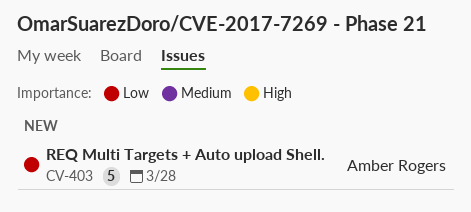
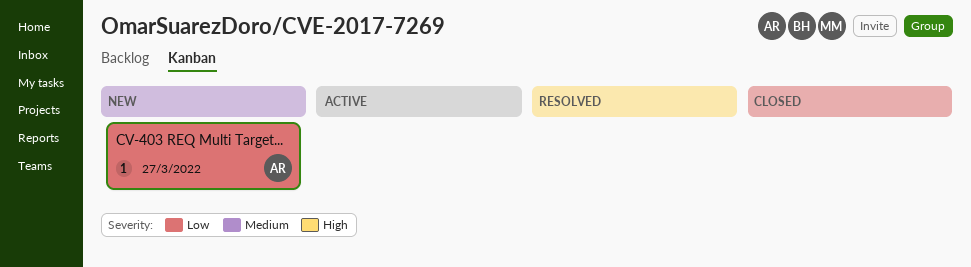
CV-403, estimate: 5 -> 1
CV-403, due: Mar 28 -> Mar 27

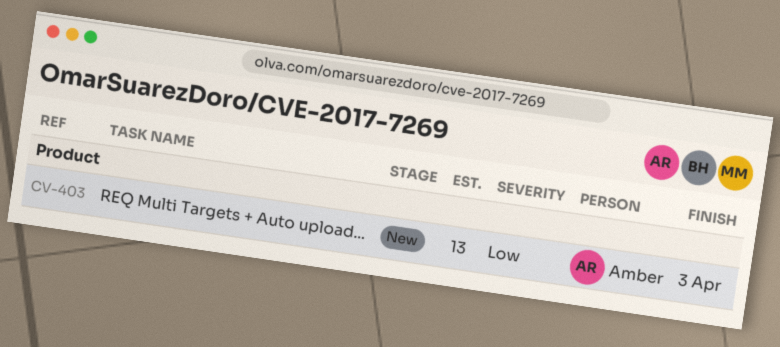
CV-403, estimate: 1 -> 13
CV-403, due: Mar 27 -> Apr 3

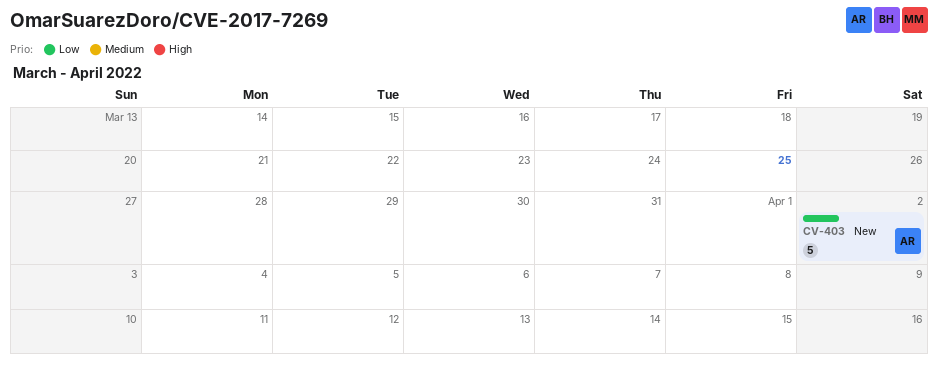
CV-403, estimate: 13 -> 5
CV-403, due: Apr 3 -> Apr 2

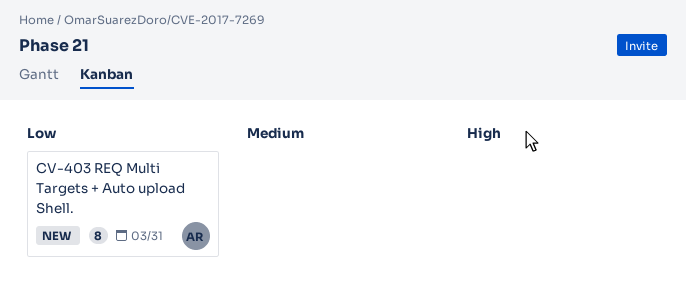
CV-403, estimate: 5 -> 8
CV-403, due: Apr 2 -> Mar 31

